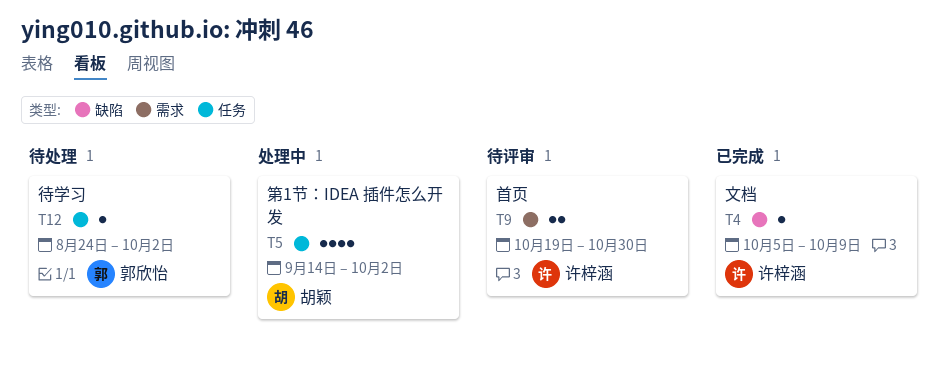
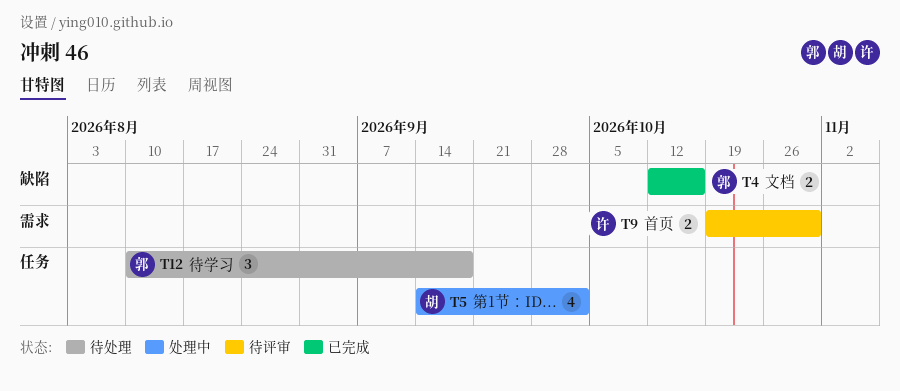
T4, owner: 许梓涵 -> 郭欣怡
T4, estimate: 1 -> 2
T4, start: Oct 5 -> Oct 12
T4, due: Oct 9 -> Oct 16
T12, estimate: 1 -> 3
T12, start: Aug 24 -> Aug 10
T12, due: Oct 2 -> Sep 18

